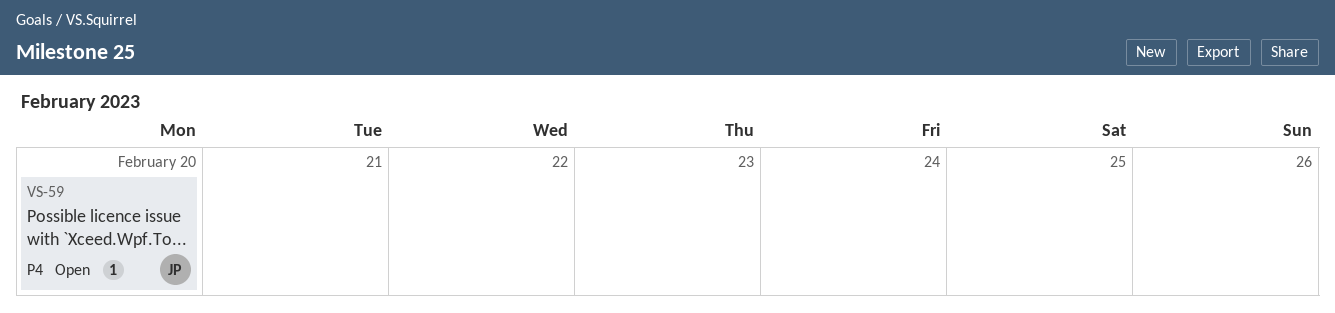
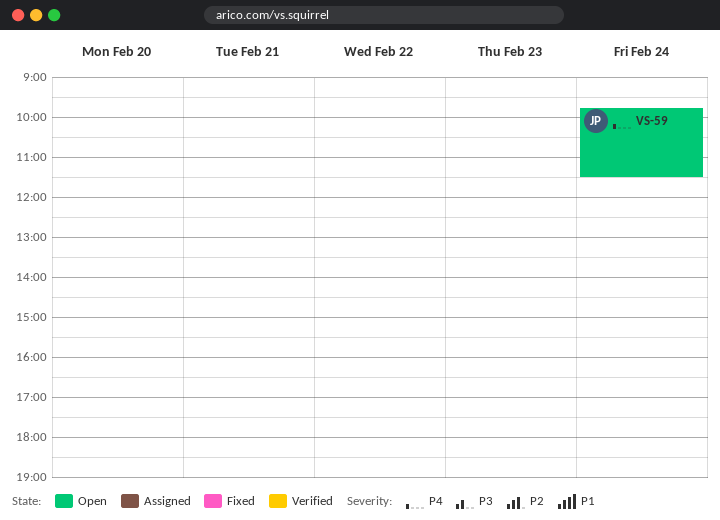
VS-59, day: Feb 20 -> Feb 24

